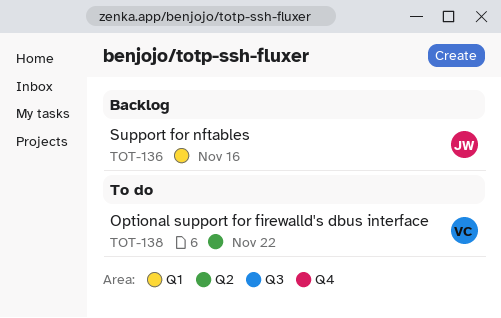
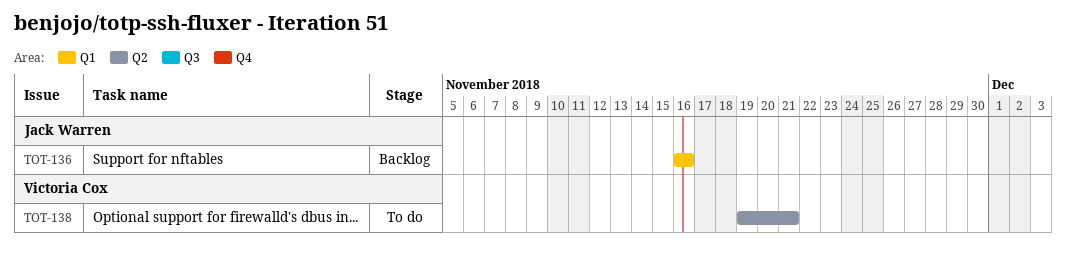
TOT-138, due: Nov 22 -> Nov 21

